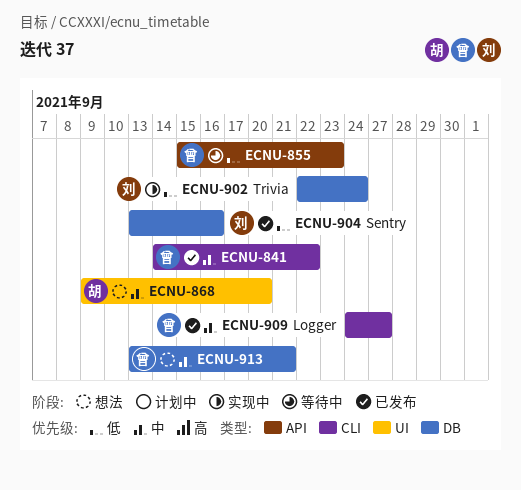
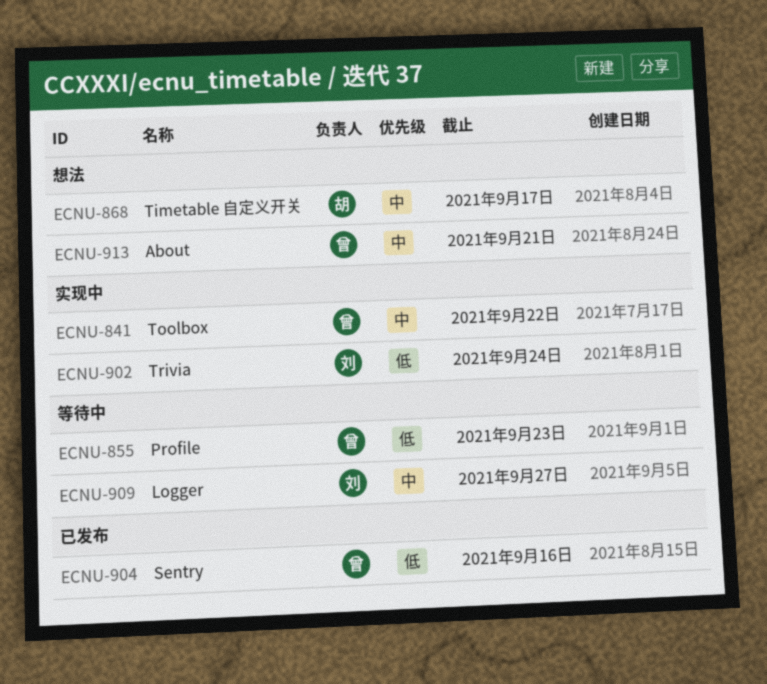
ECNU-841, status: 已发布 -> 实现中
ECNU-868, due: Sep 20 -> Sep 17
ECNU-904, owner: 刘 -> 曾
ECNU-909, status: 已发布 -> 等待中
ECNU-909, owner: 曾 -> 刘

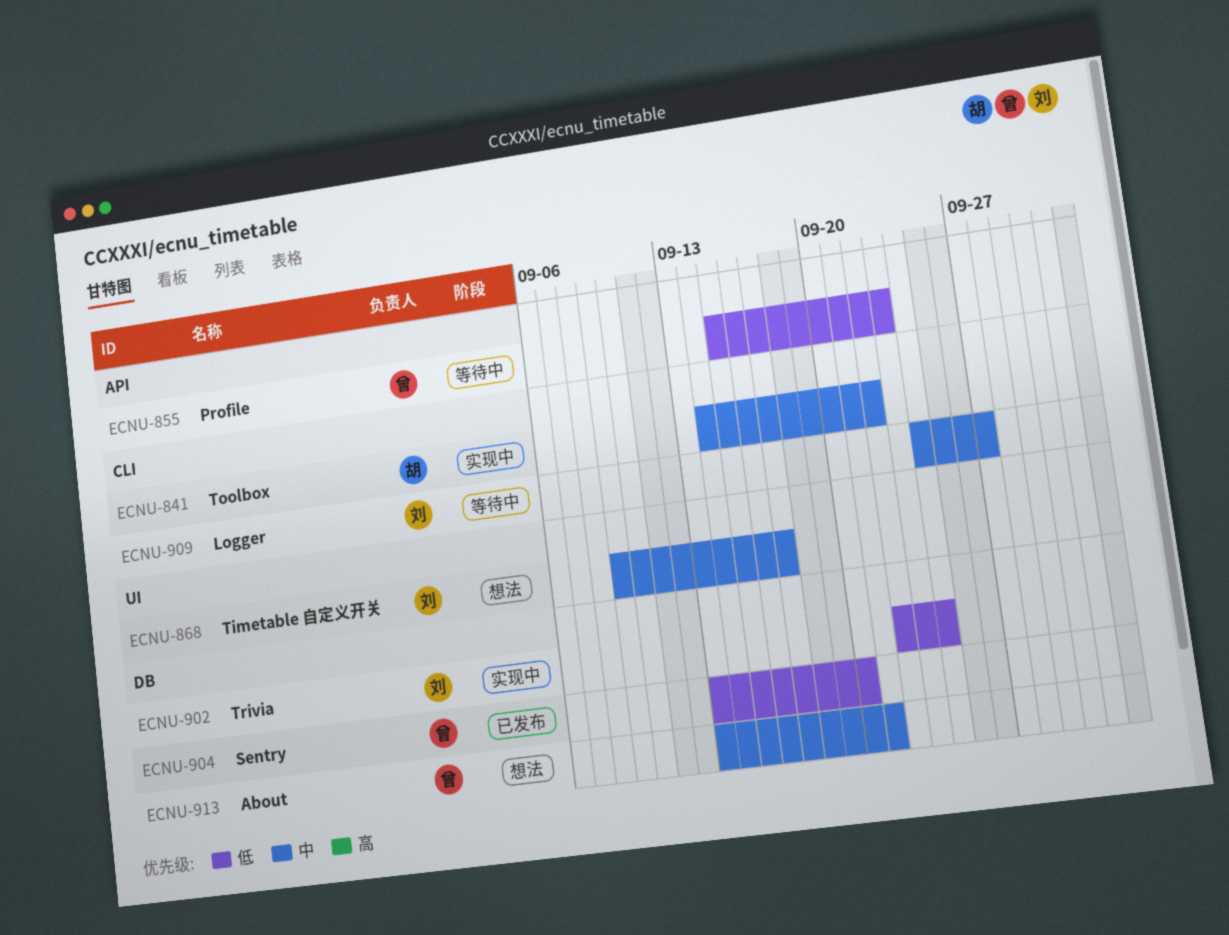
ECNU-841, owner: 曾 -> 胡
ECNU-868, owner: 胡 -> 刘
ECNU-904, due: Sep 16 -> Sep 20

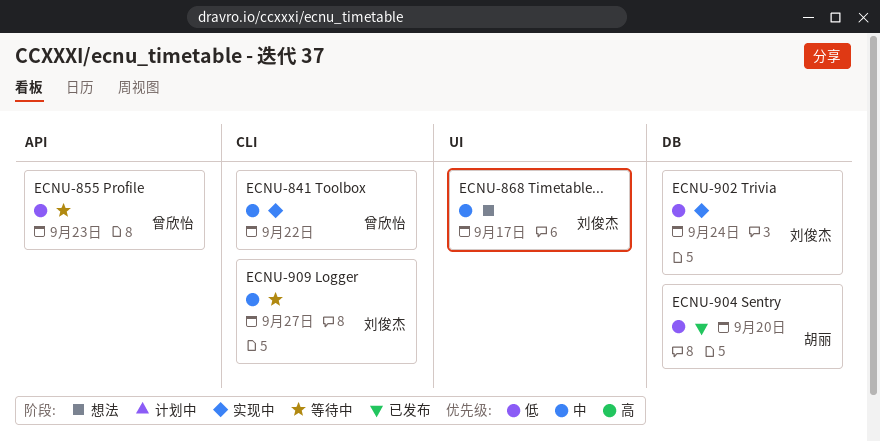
ECNU-841, owner: 胡丽 -> 曾欣怡
ECNU-904, owner: 曾欣怡 -> 胡丽
ECNU-913: present -> none

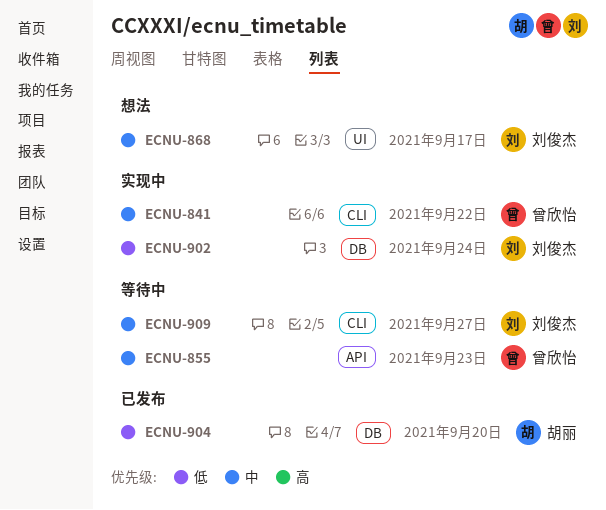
ECNU-855, priority: 低 -> 中

